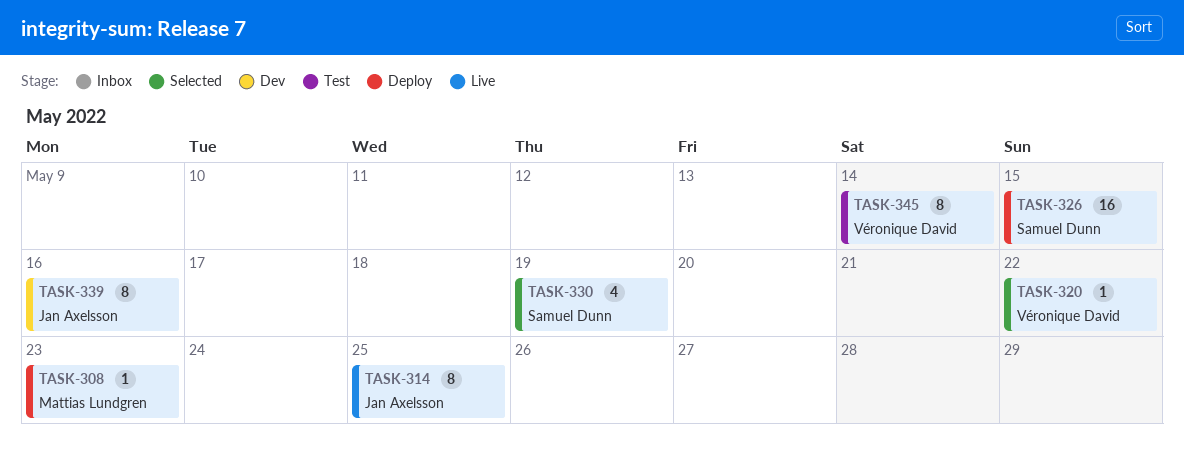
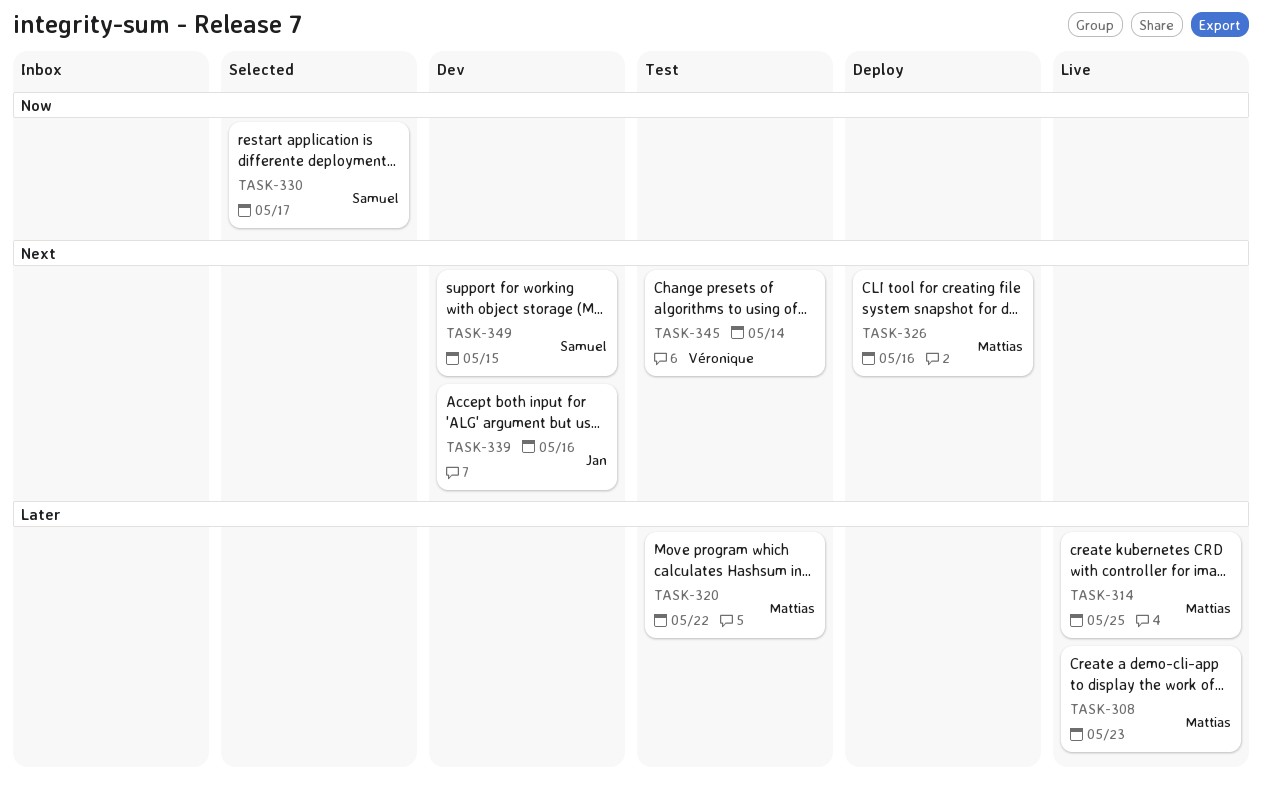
TASK-308, status: Deploy -> Live
TASK-314, owner: Jan Axelsson -> Mattias Lundgren
TASK-320, status: Selected -> Test
TASK-320, owner: Véronique David -> Mattias Lundgren
TASK-326, owner: Samuel Dunn -> Mattias Lundgren
TASK-326, due: May 15 -> May 16
TASK-330, due: May 19 -> May 17
TASK-349: none -> present

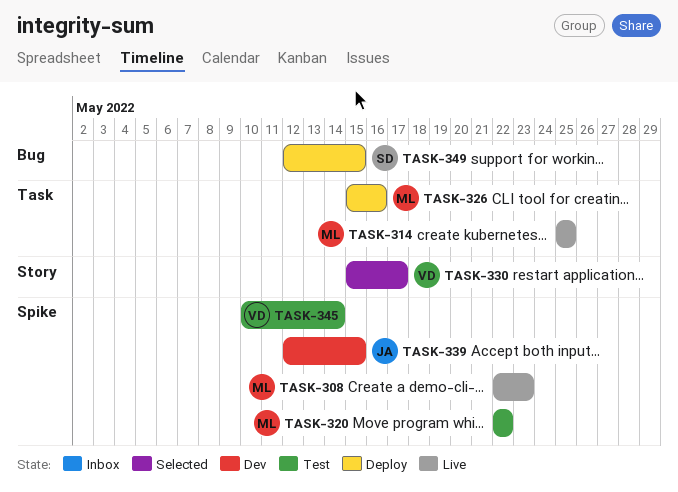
TASK-330, owner: Samuel -> Véronique
TASK-339, due: May 16 -> May 15
TASK-349, status: Dev -> Deploy

